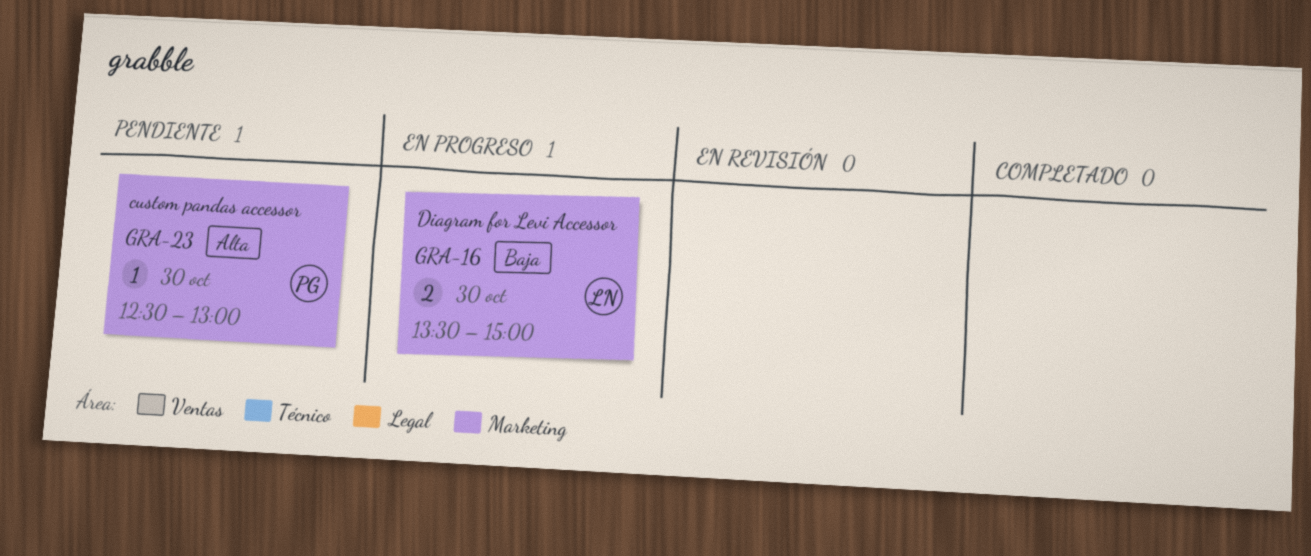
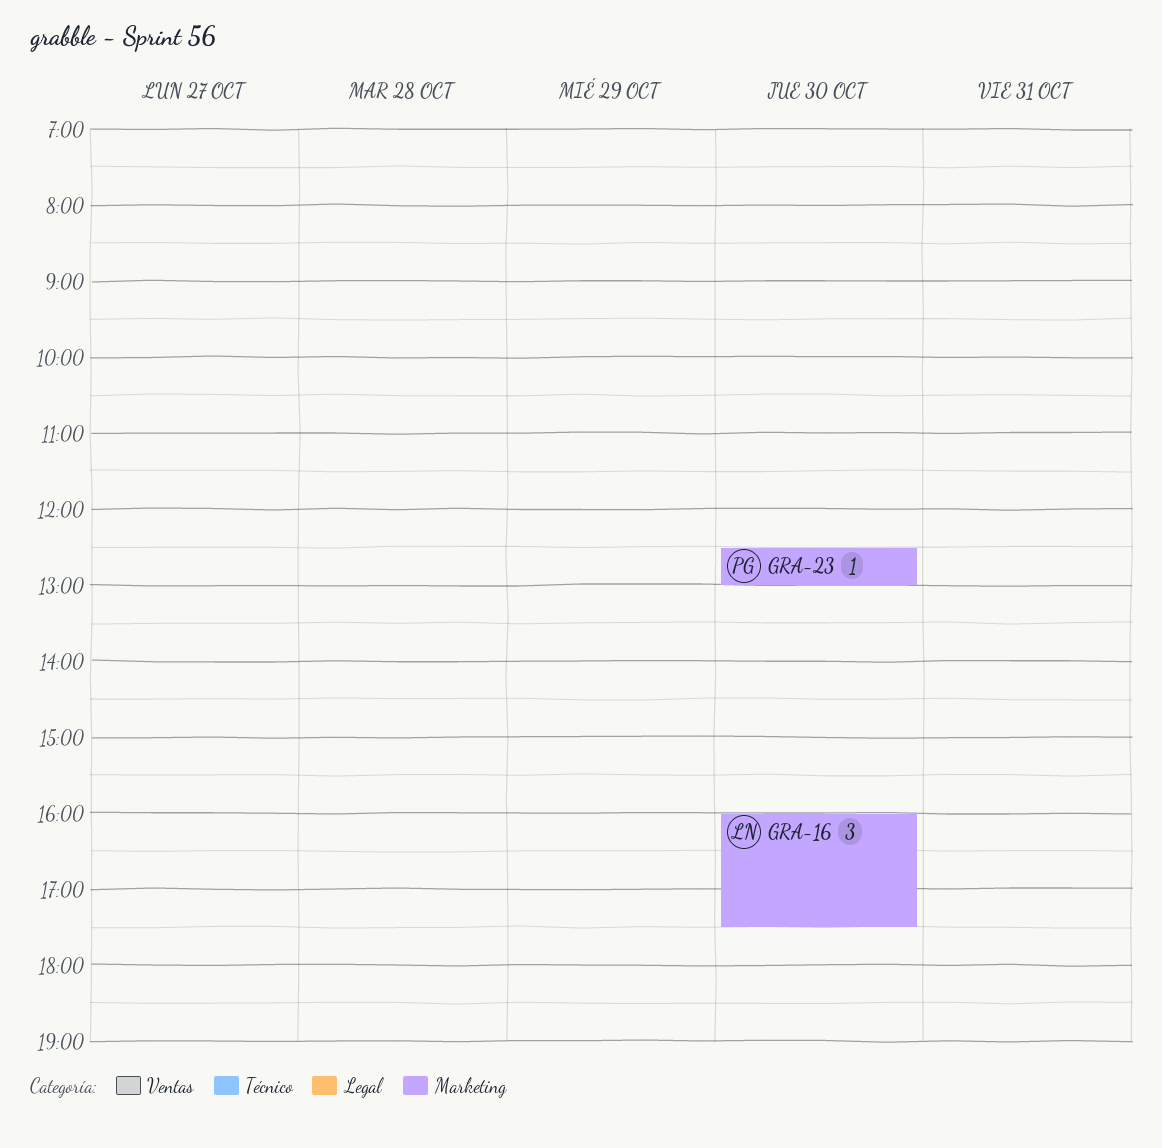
GRA-16, estimate: 2 -> 3
GRA-16, begins: 13:30 -> 16:00
GRA-16, ends: 15:00 -> 17:30

